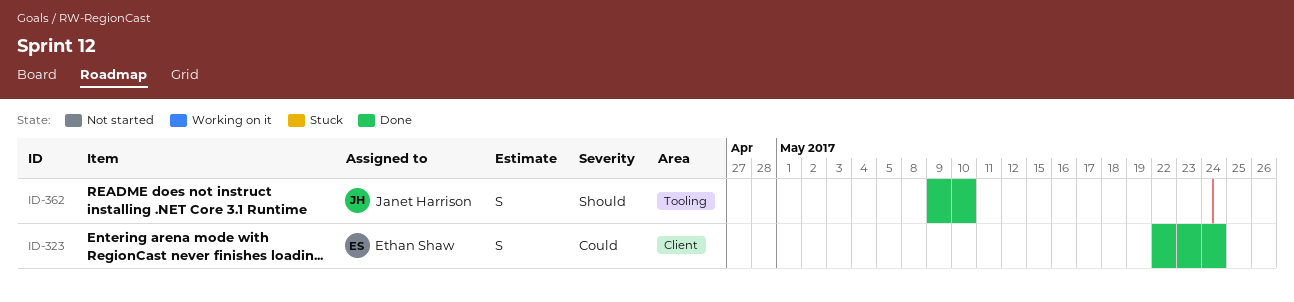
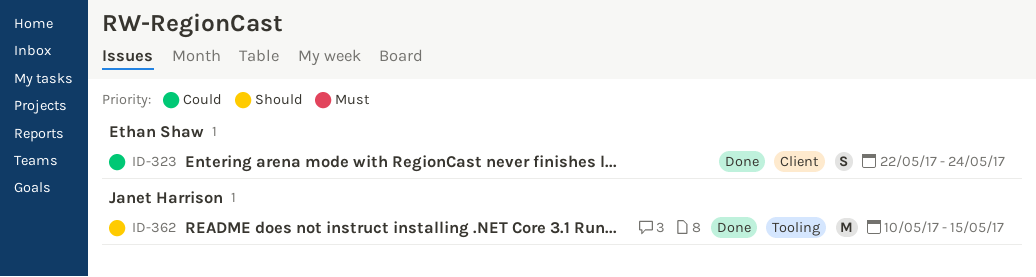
ID-362, estimate: S -> M
ID-362, start: May 9 -> May 10
ID-362, due: May 10 -> May 15

